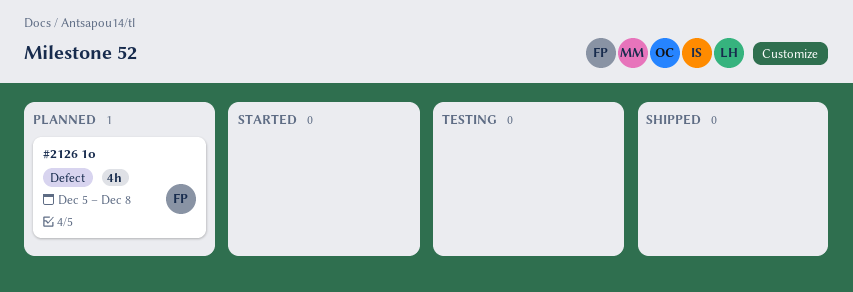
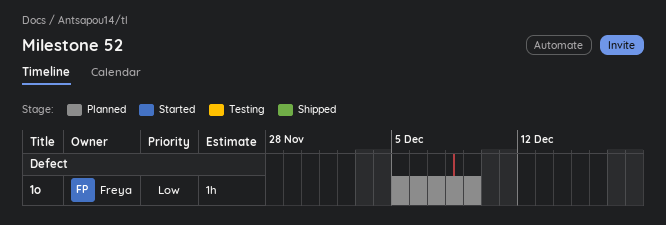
1o, estimate: 4h -> 1h
1o, due: Dec 8 -> Dec 9

